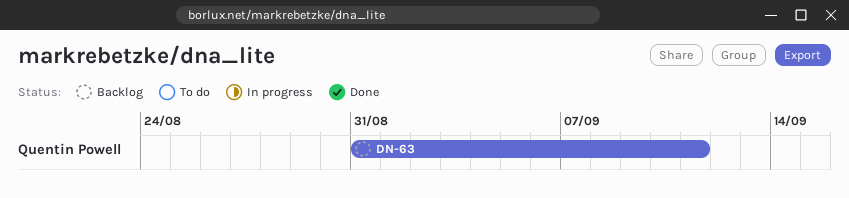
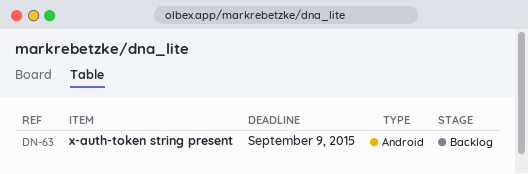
DN-63, due: Sep 11 -> Sep 9

